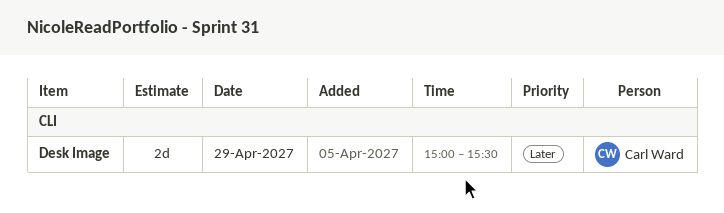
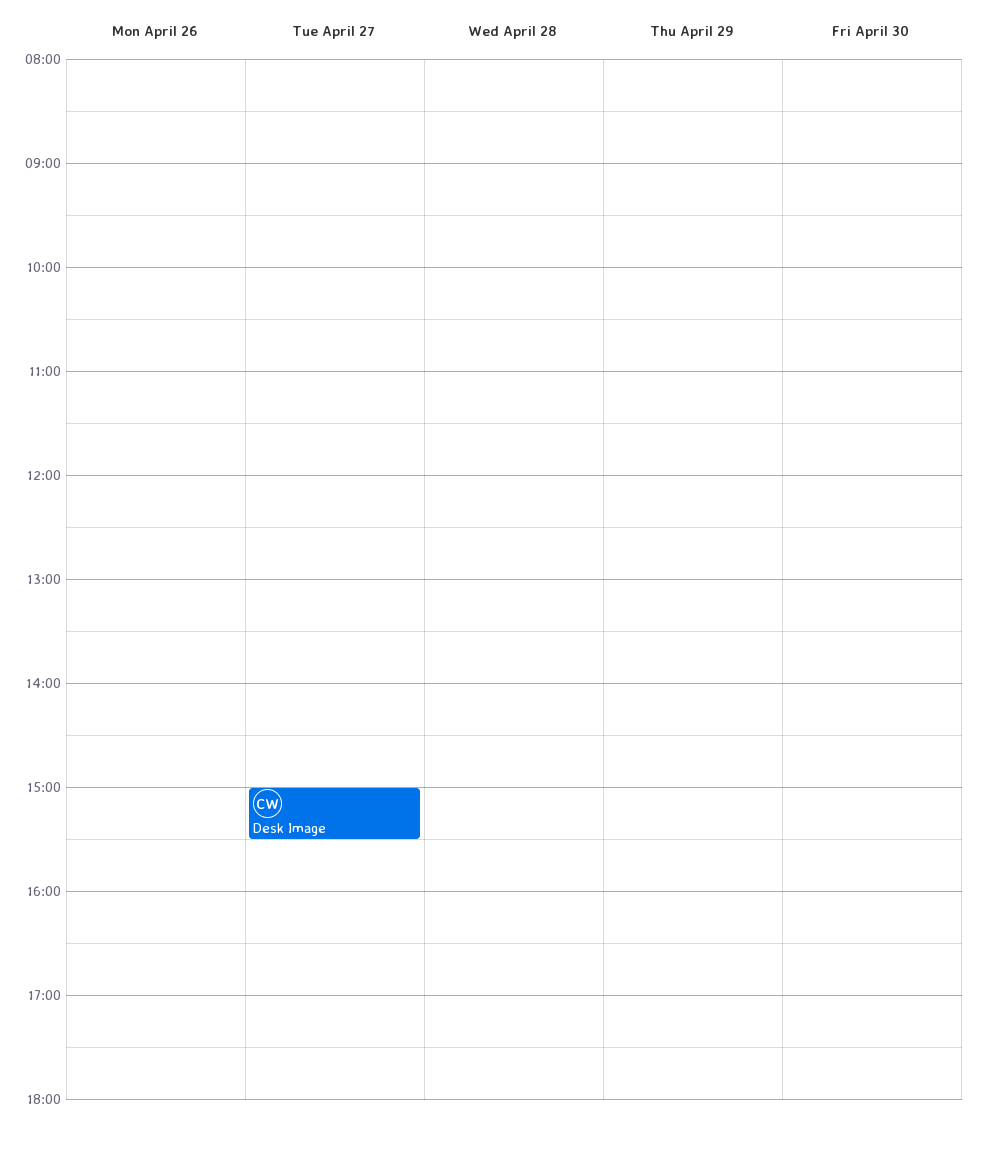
Desk Image, day: Apr 29 -> Apr 27

